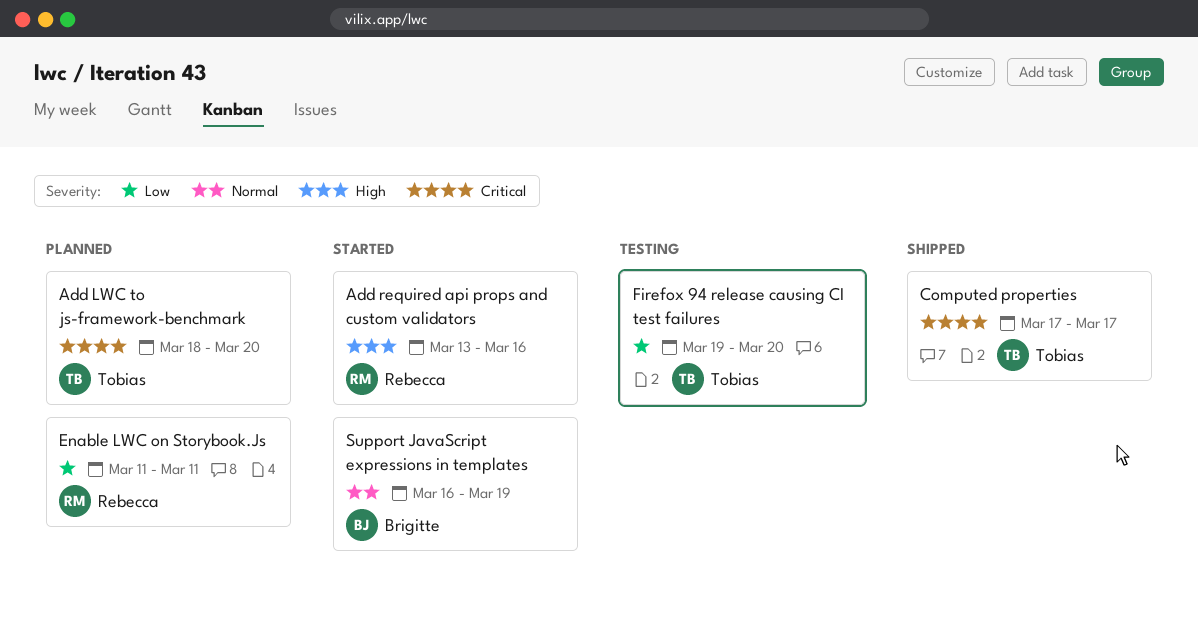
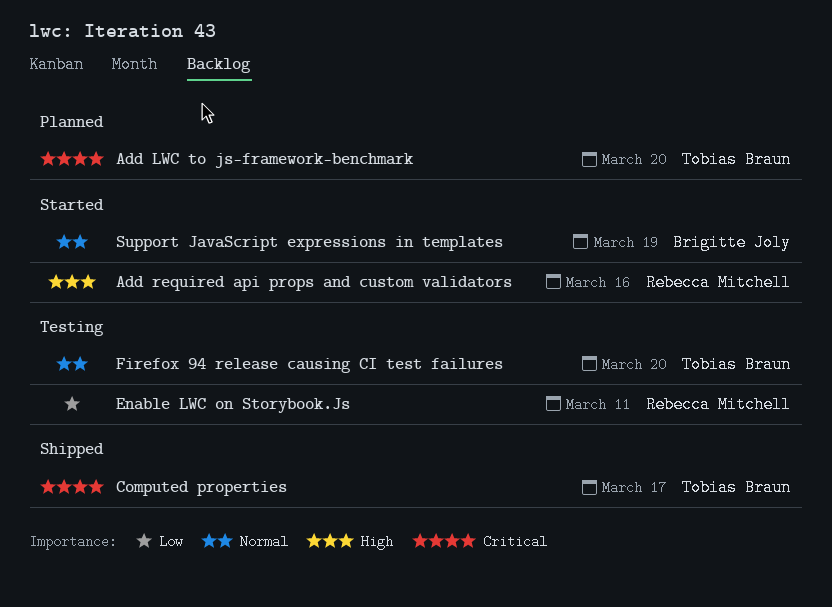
Enable LWC on Storybook.Js, status: Planned -> Testing
Firefox 94 release causing CI test failures, priority: Low -> Normal

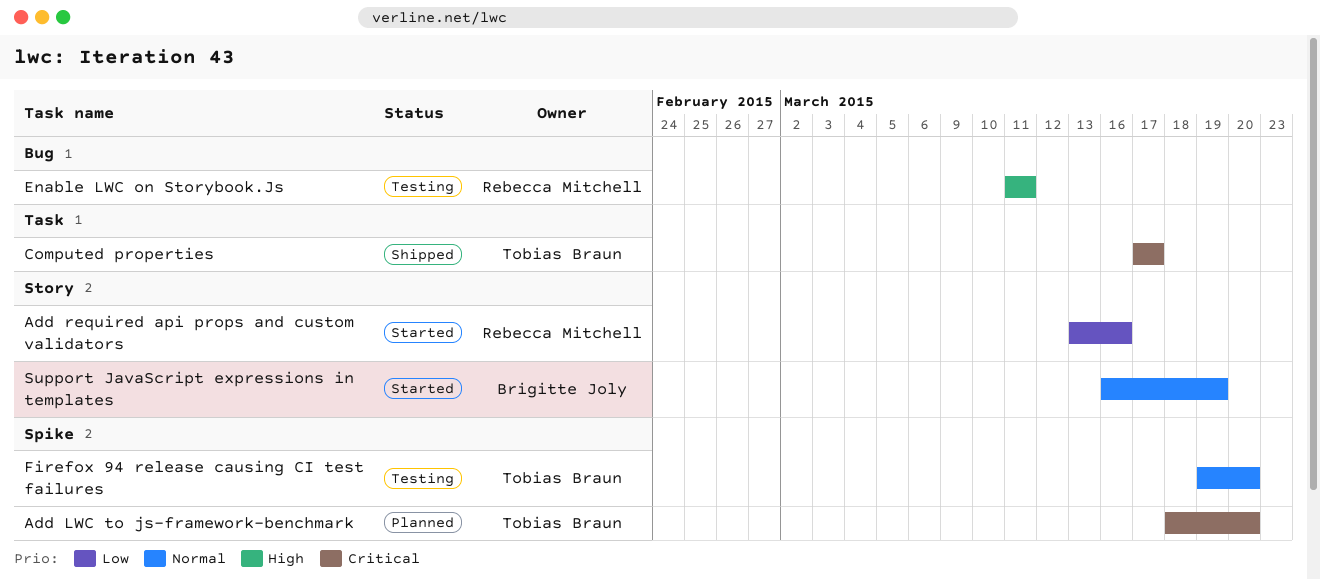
Add required api props and custom validators, priority: High -> Low
Enable LWC on Storybook.Js, priority: Low -> High

